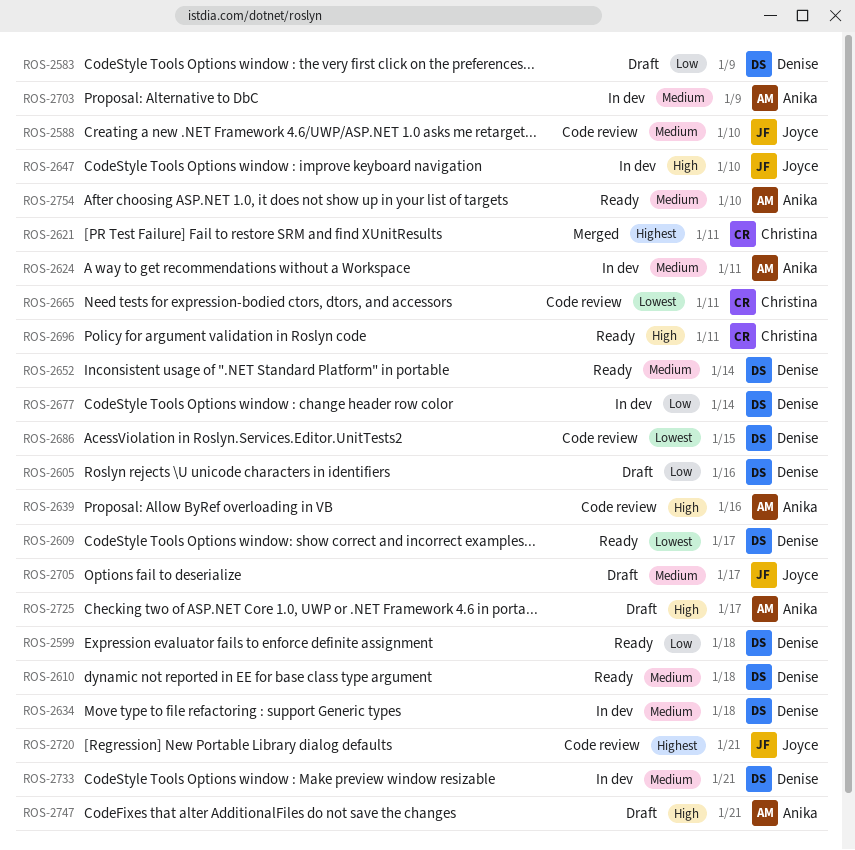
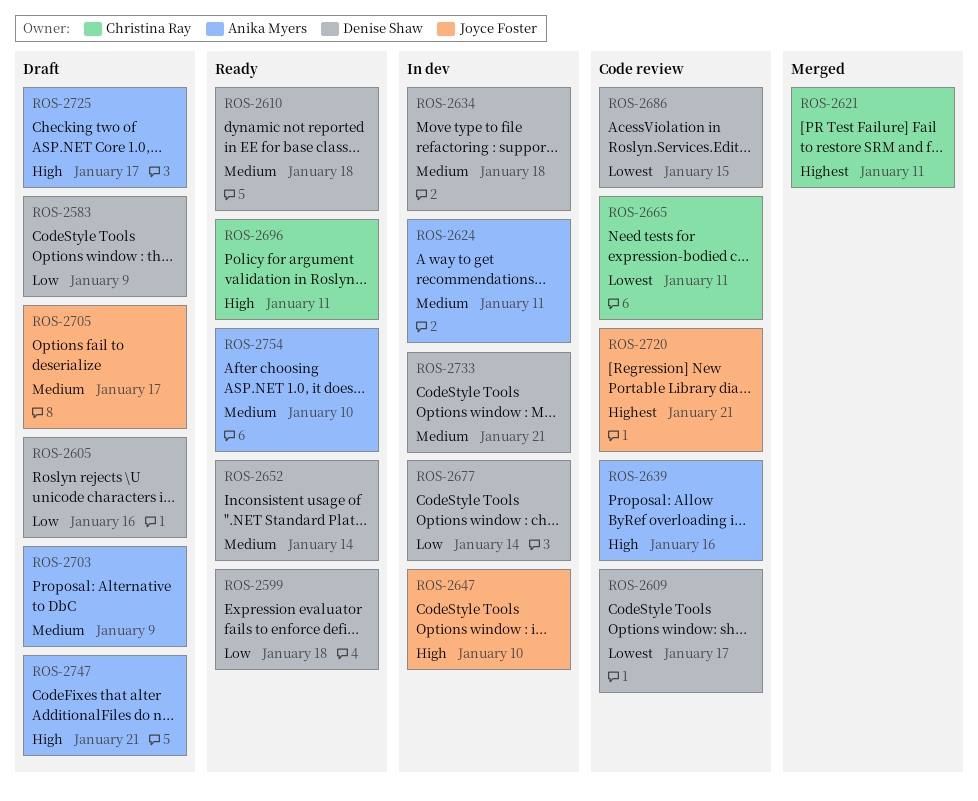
ROS-2588: present -> none
ROS-2609, status: Ready -> Code review
ROS-2703, status: In dev -> Draft

